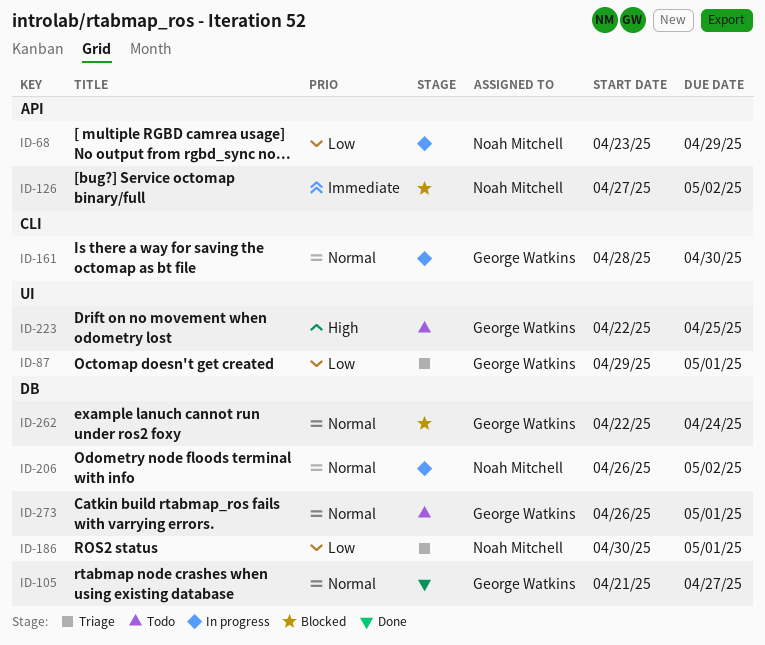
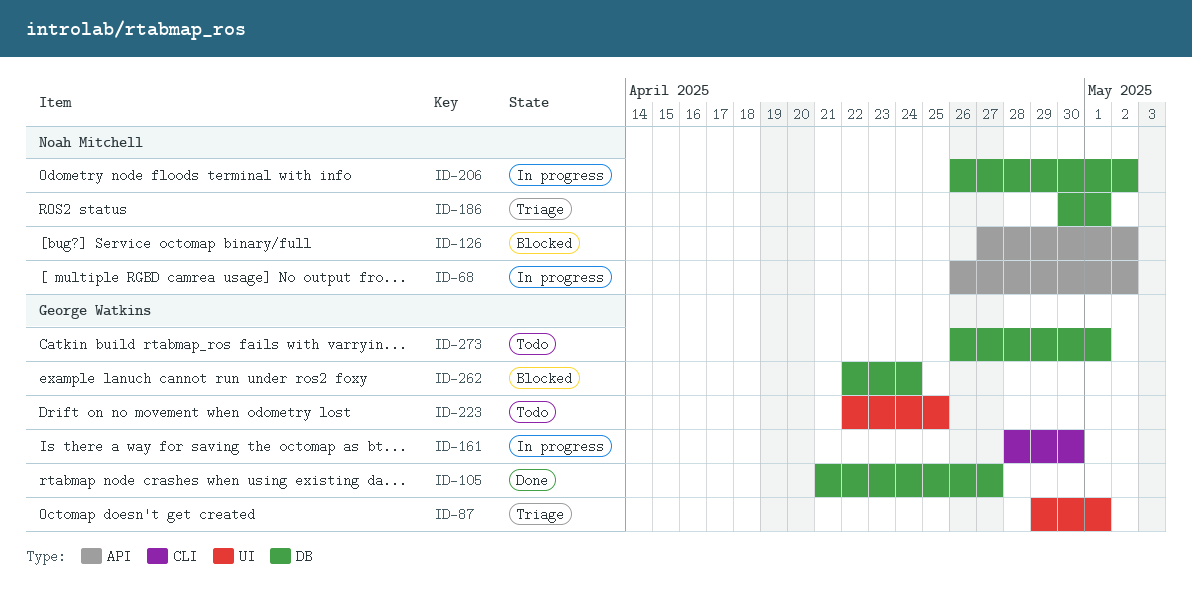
ID-68, start: Apr 23 -> Apr 26
ID-68, due: Apr 29 -> May 2

